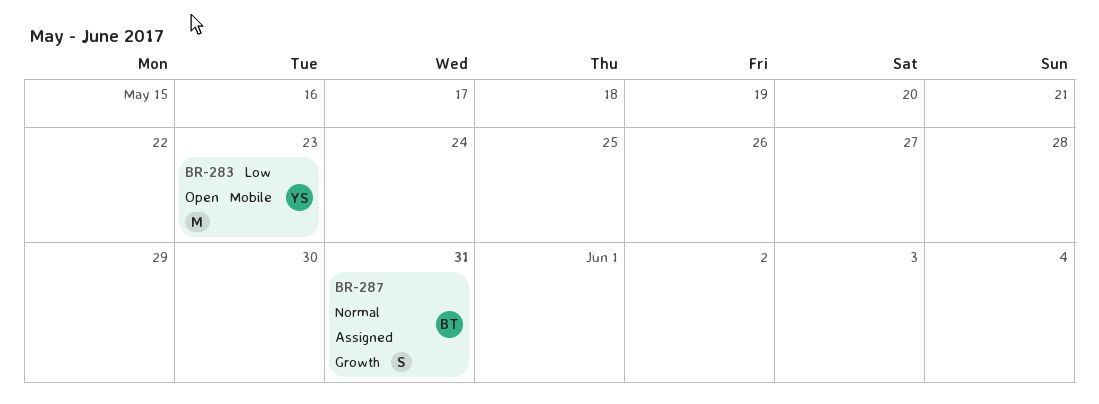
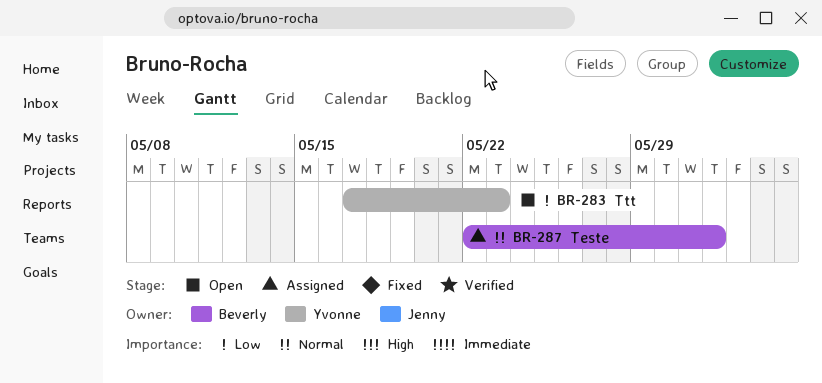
BR-287, due: May 31 -> Jun 1

